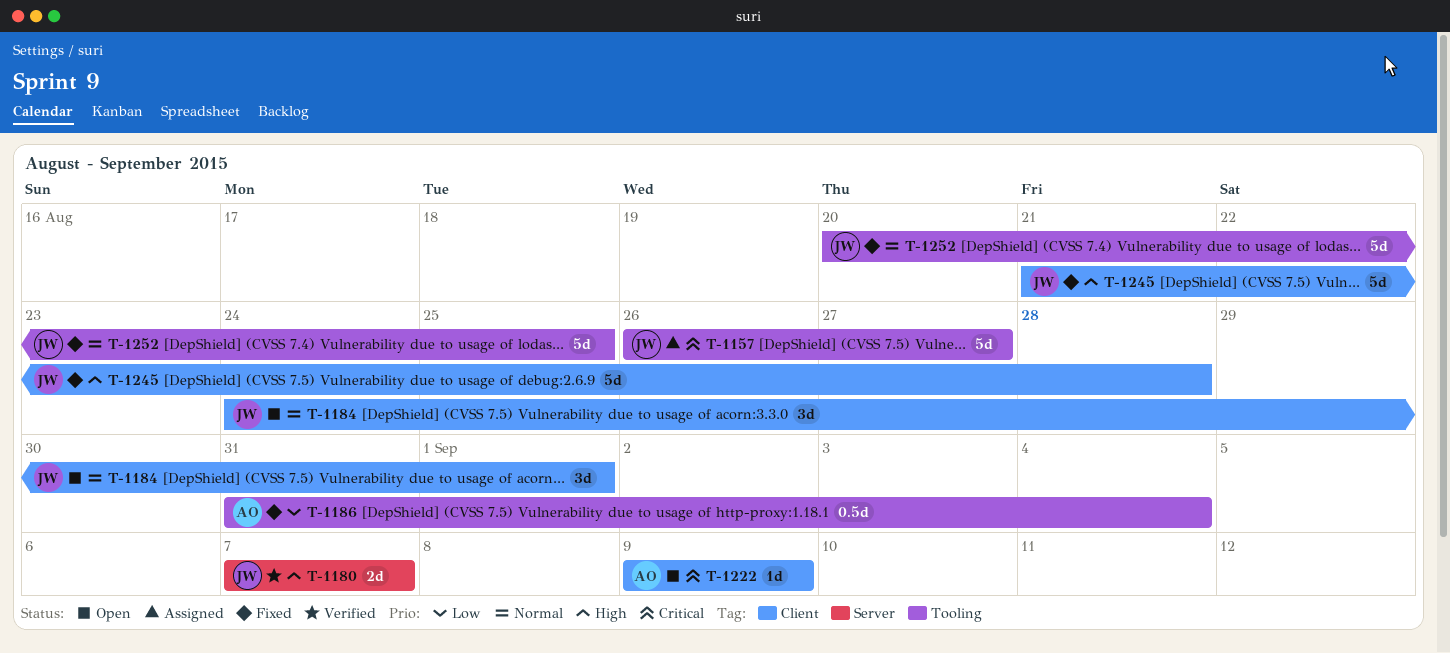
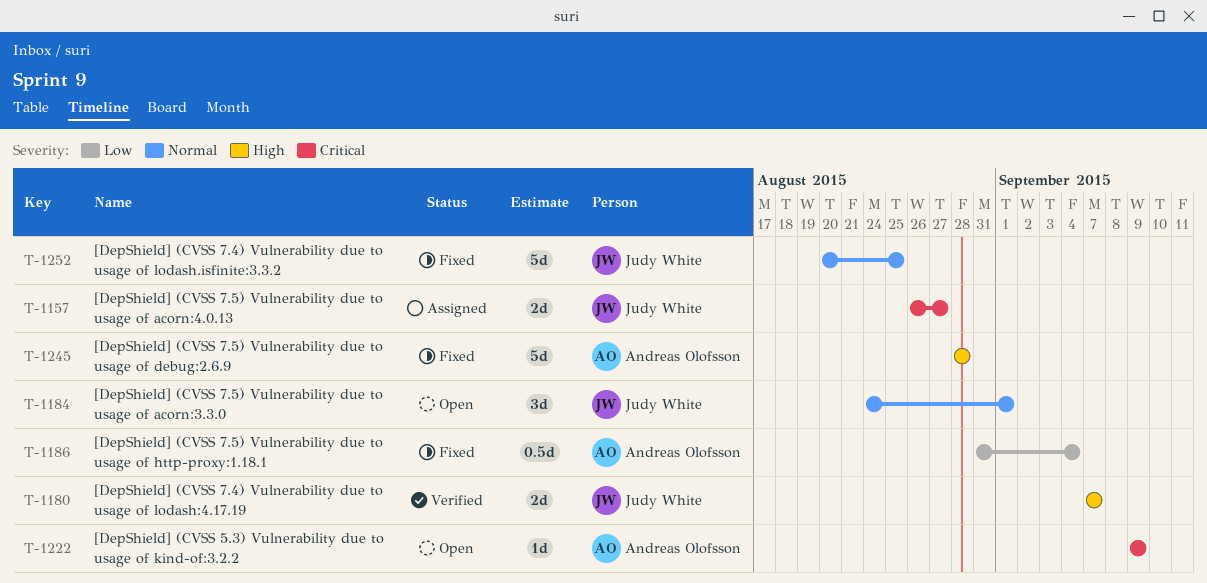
T-1157, estimate: 5d -> 2d
T-1245, owner: Judy White -> Andreas Olofsson
T-1245, start: Aug 21 -> Aug 28

